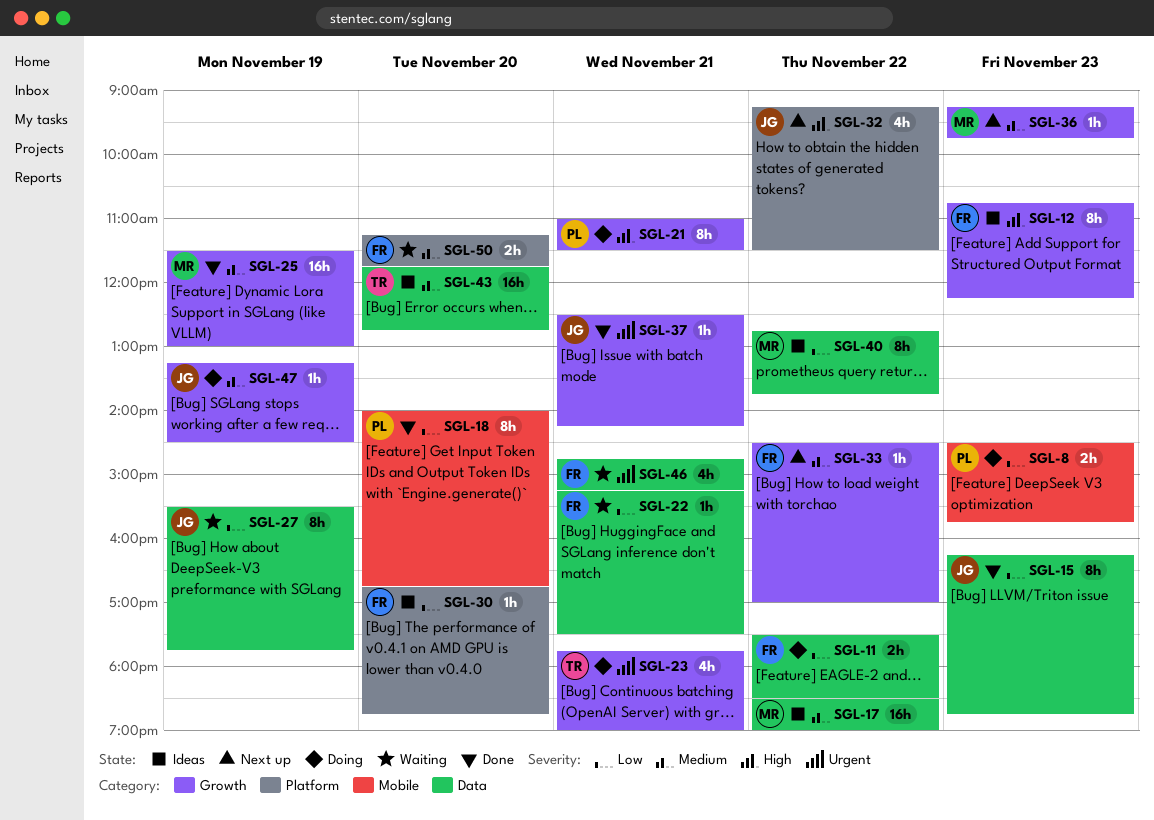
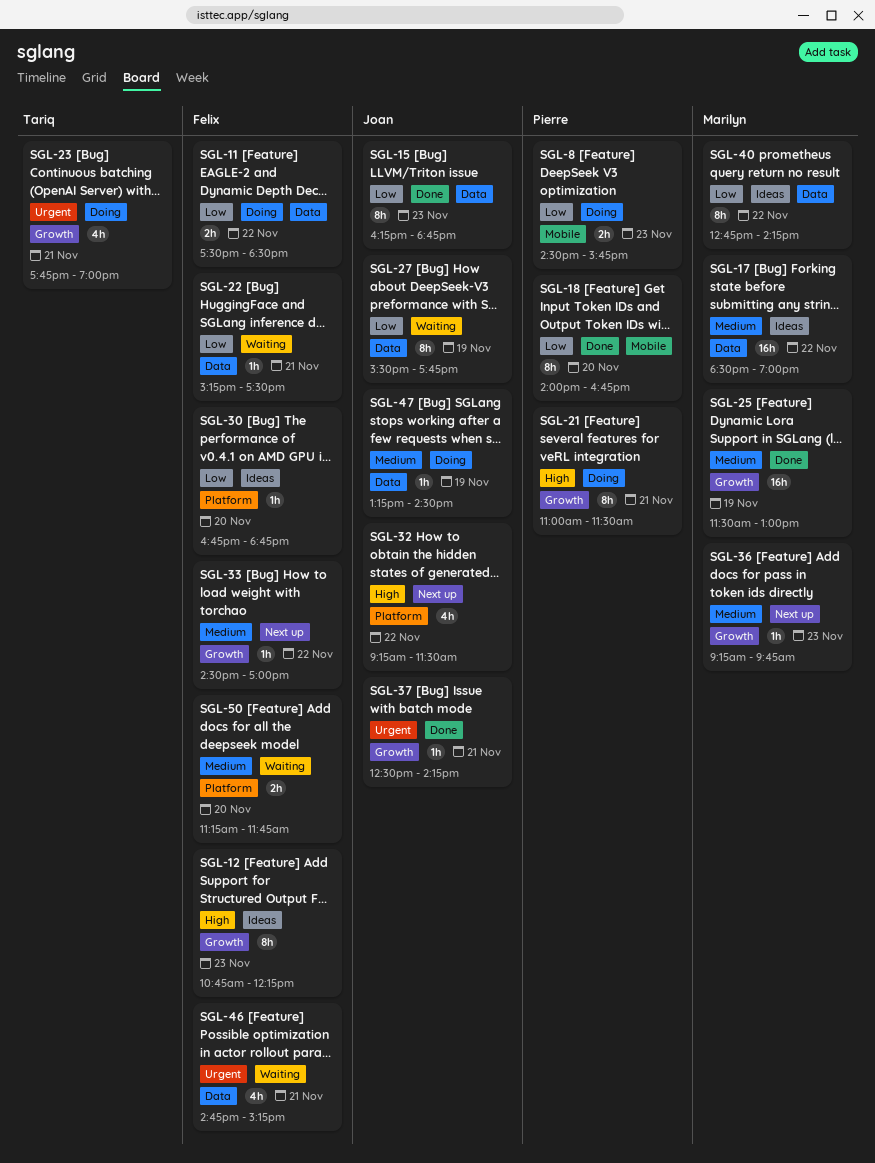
SGL-40, ends: 13:45 -> 14:15
SGL-43: present -> none
SGL-47, label: Growth -> Data

